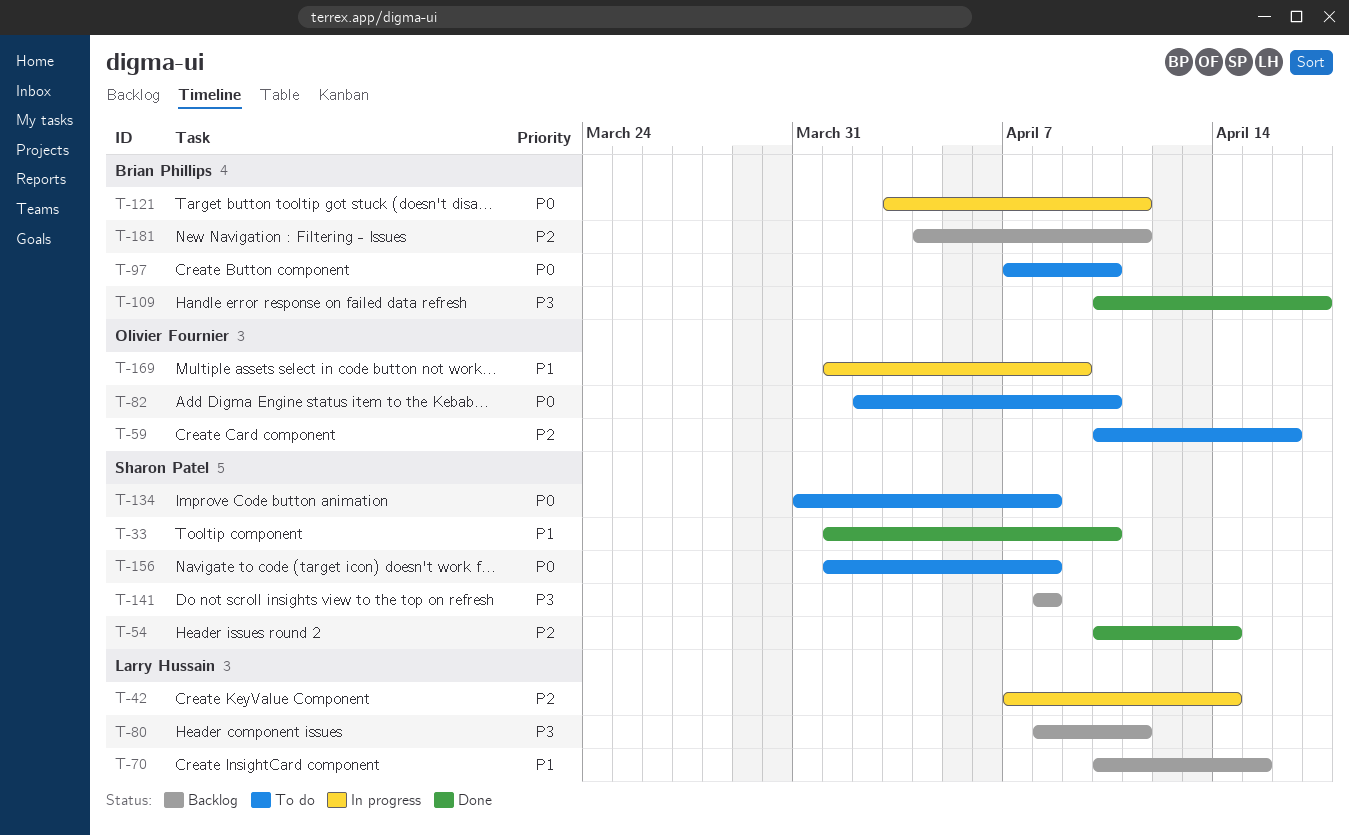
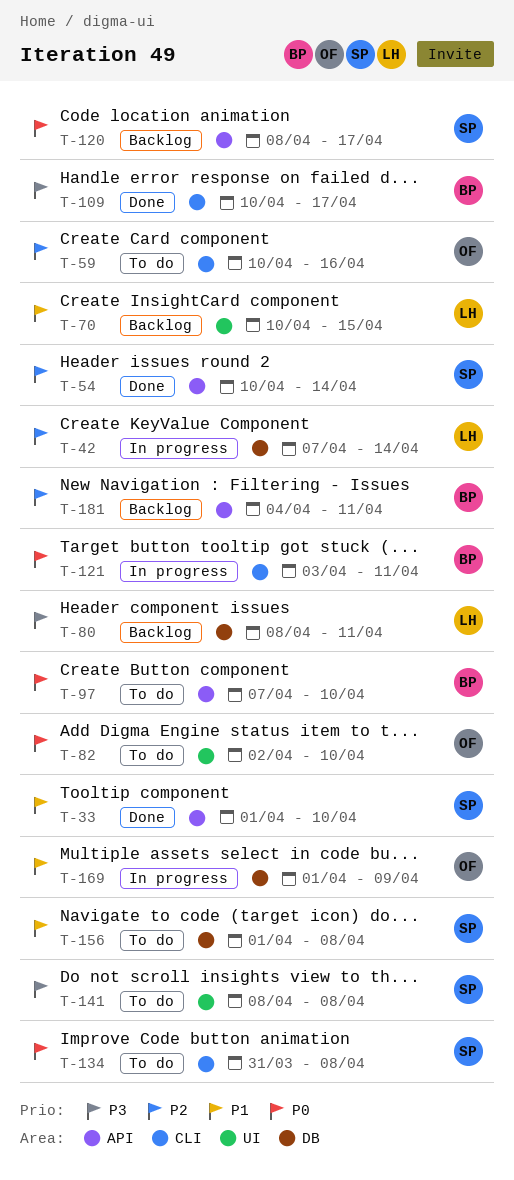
T-120: none -> present
T-141, status: Backlog -> To do
T-156, priority: P0 -> P1

